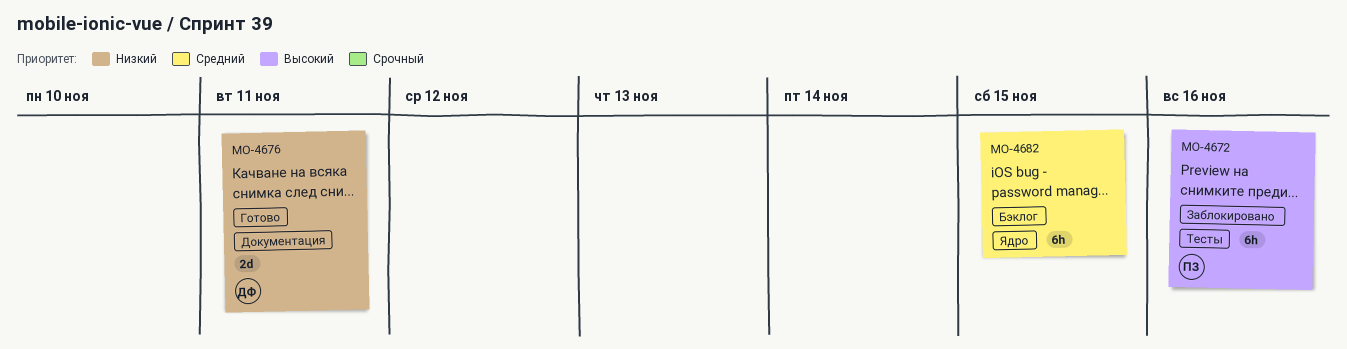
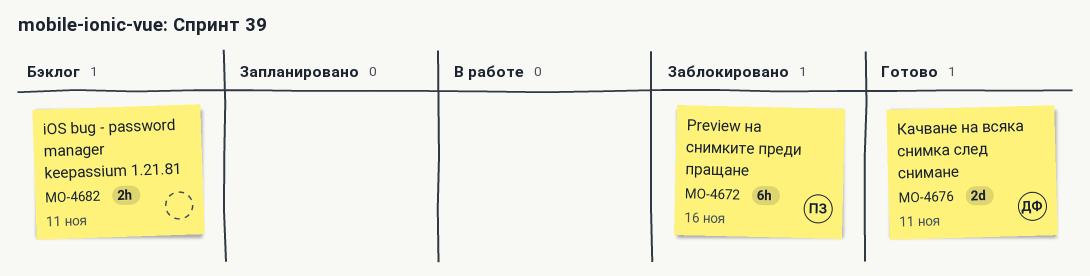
MO-4682, estimate: 6h -> 2h
MO-4682, due: Nov 15 -> Nov 11

